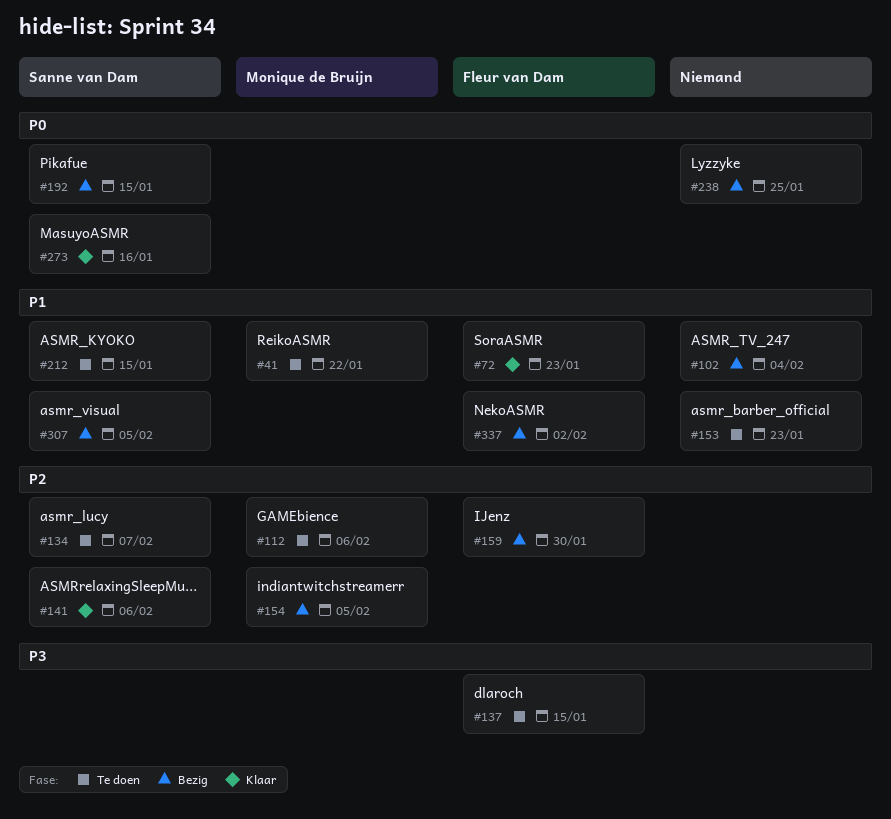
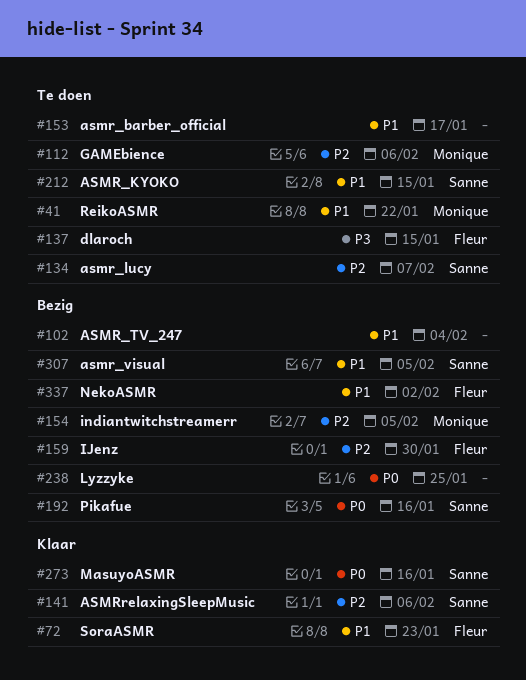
#153, due: Jan 23 -> Jan 17
#192, due: Jan 15 -> Jan 16

